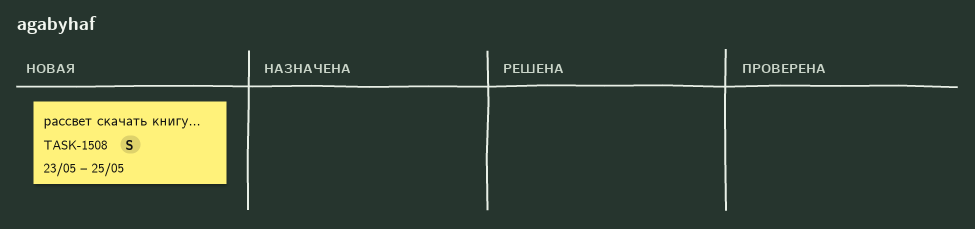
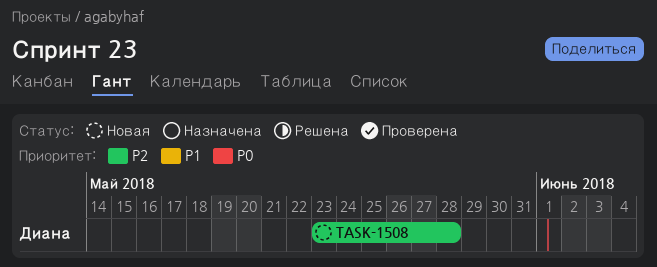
TASK-1508, due: May 25 -> May 28

